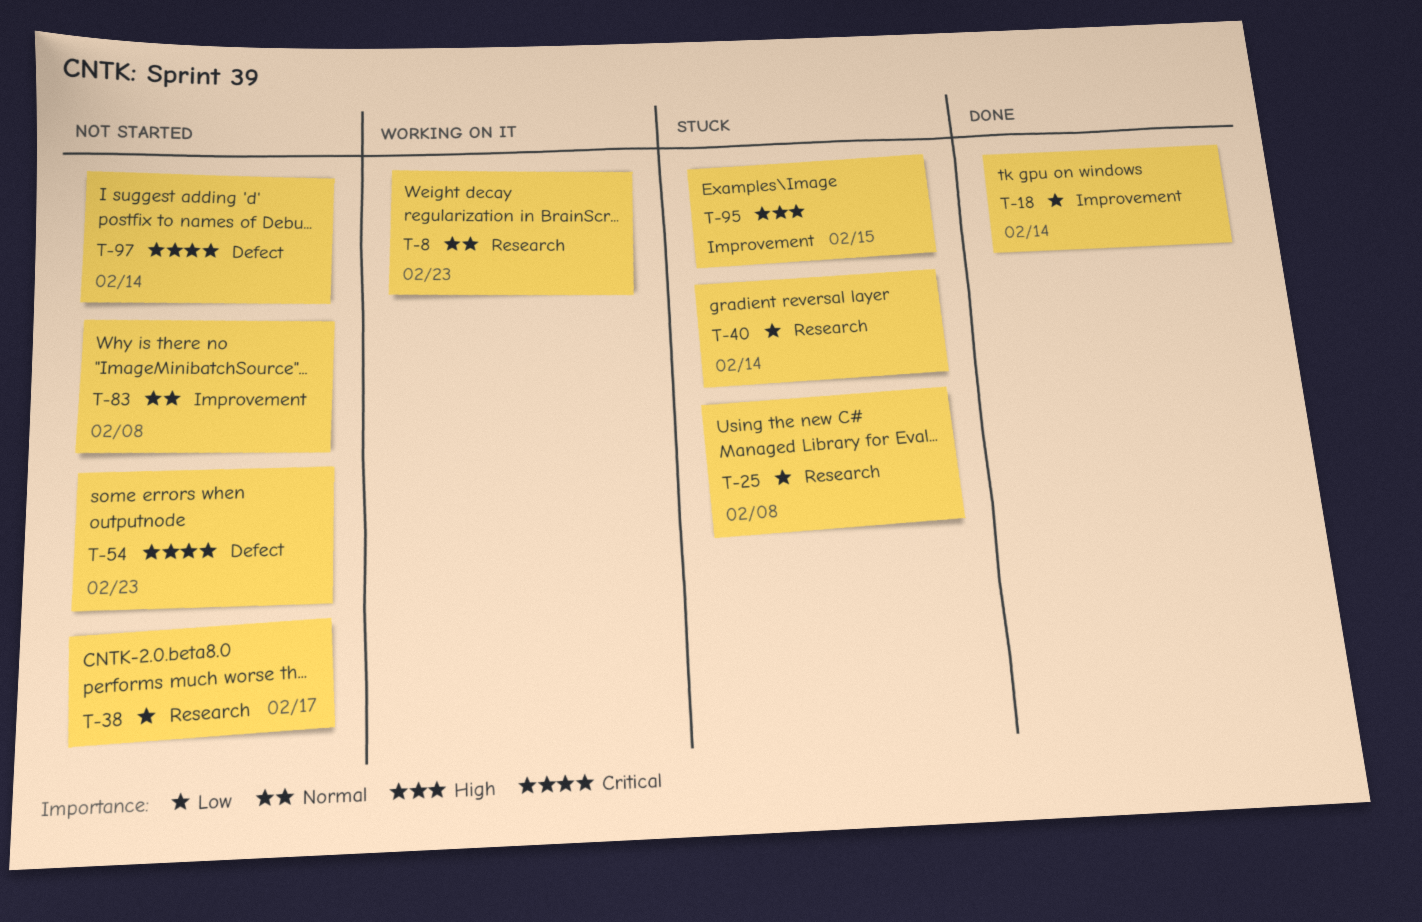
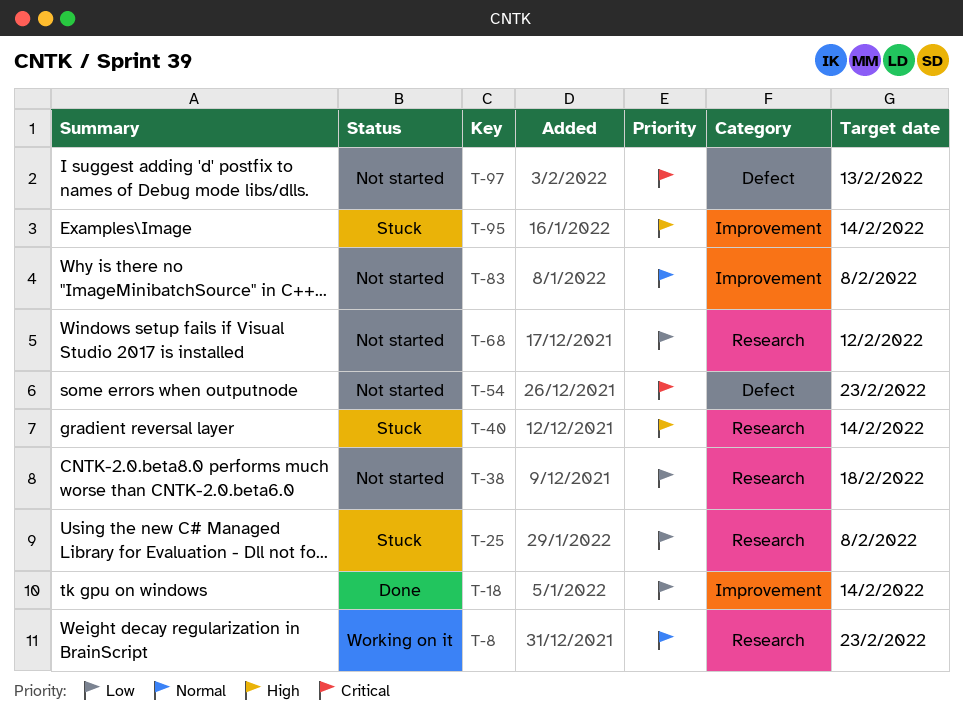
T-38, due: Feb 17 -> Feb 18
T-40, priority: Low -> High
T-68: none -> present
T-95, due: Feb 15 -> Feb 14
T-97, due: Feb 14 -> Feb 13

